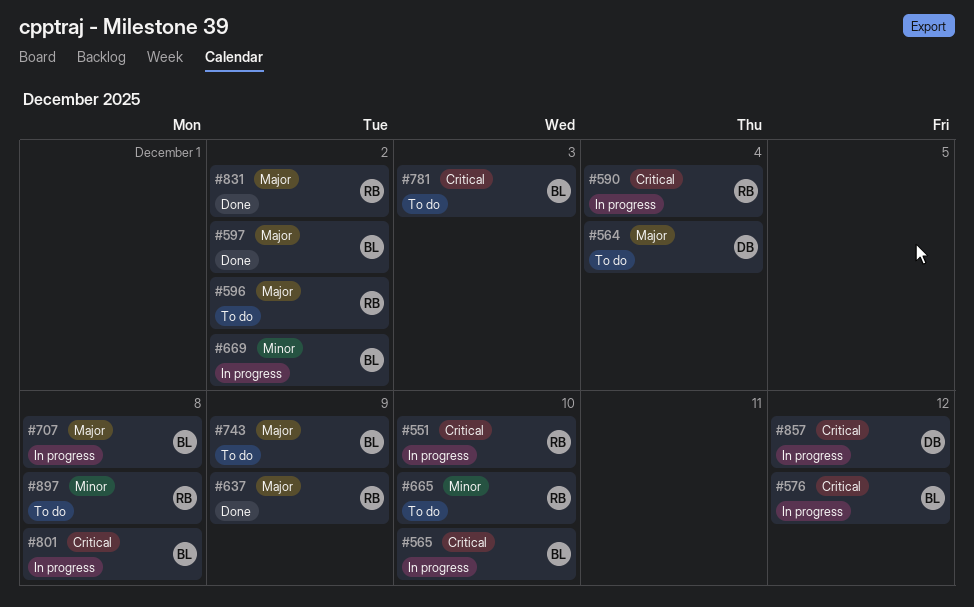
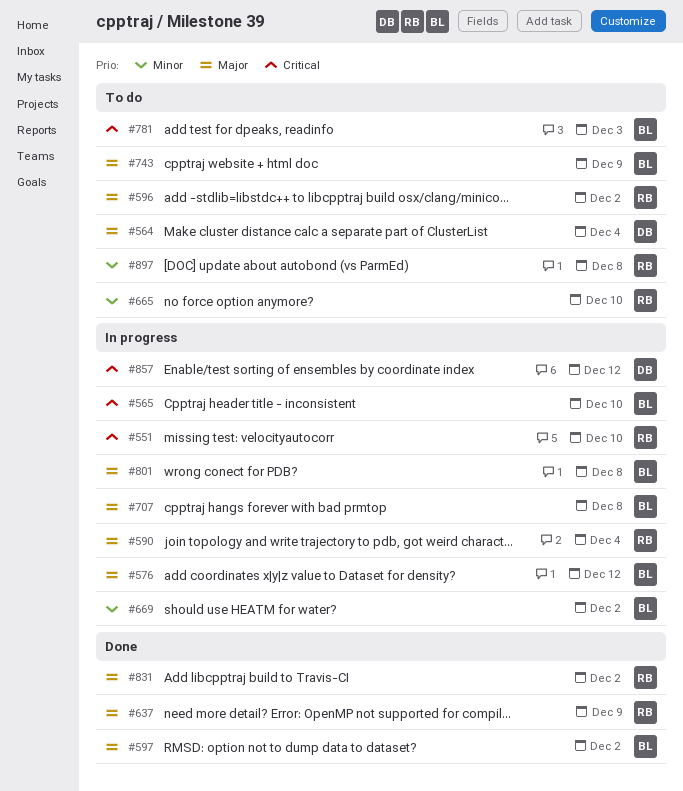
#576, priority: Critical -> Major
#590, priority: Critical -> Major
#801, priority: Critical -> Major

